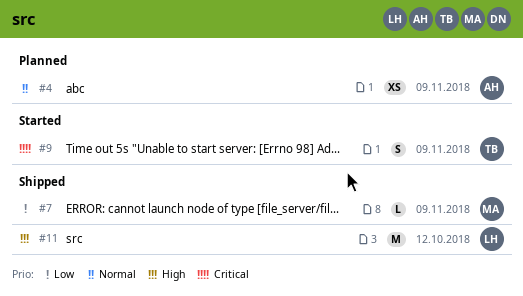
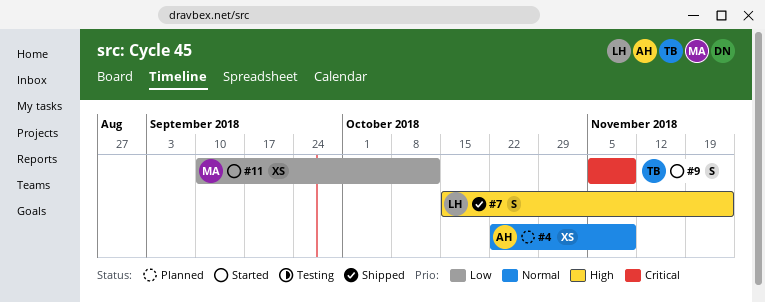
#7, owner: MA -> LH
#7, priority: Low -> High
#7, estimate: L -> S
#7, due: Nov 9 -> Nov 23
#11, status: Shipped -> Started
#11, owner: LH -> MA
#11, priority: High -> Low
#11, estimate: M -> XS

